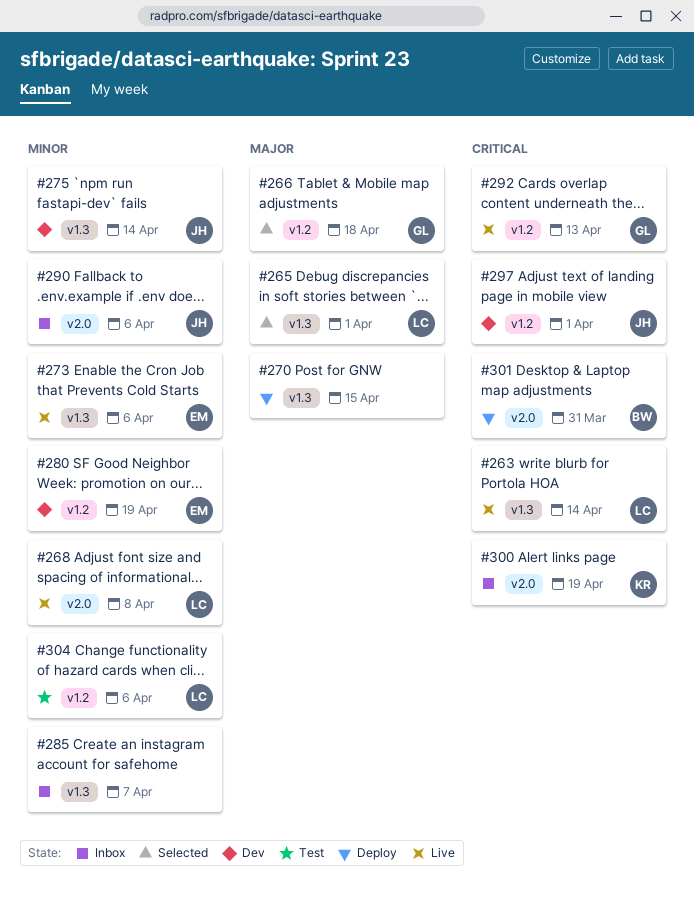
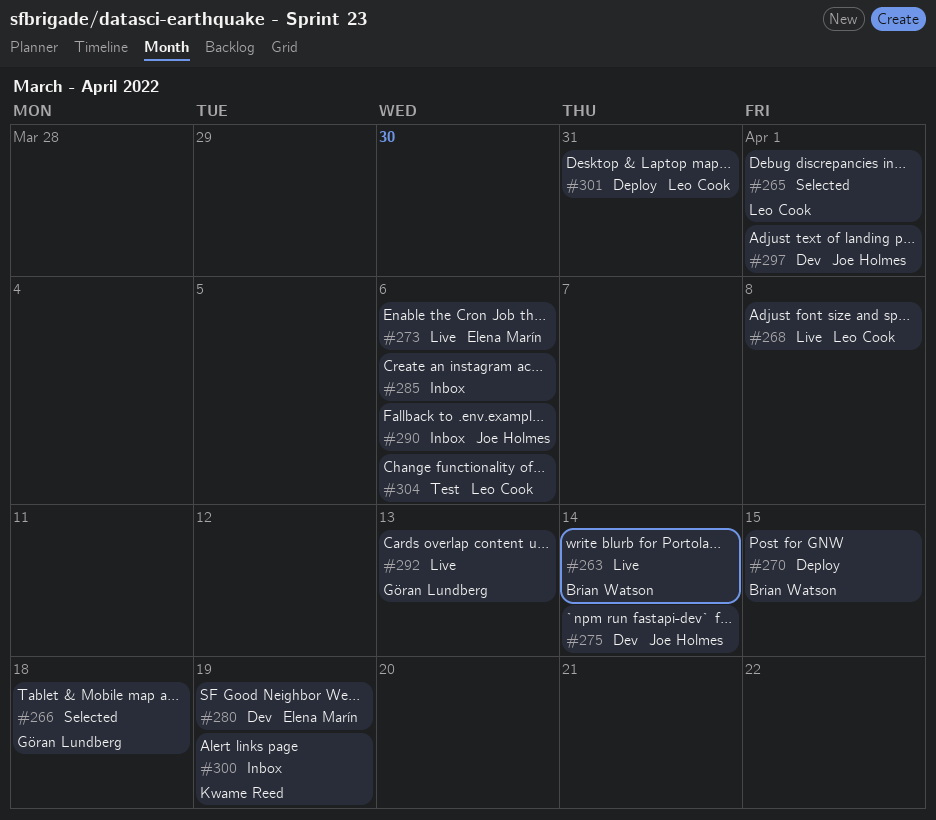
#263, owner: Leo Cook -> Brian Watson
#270, owner: none -> Brian Watson
#285, due: Apr 7 -> Apr 6
#301, owner: Brian Watson -> Leo Cook

